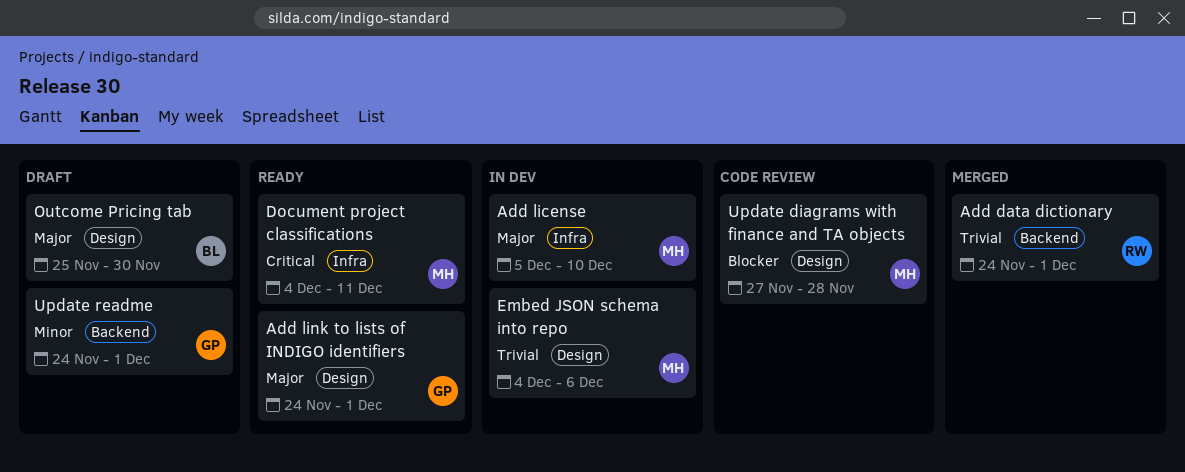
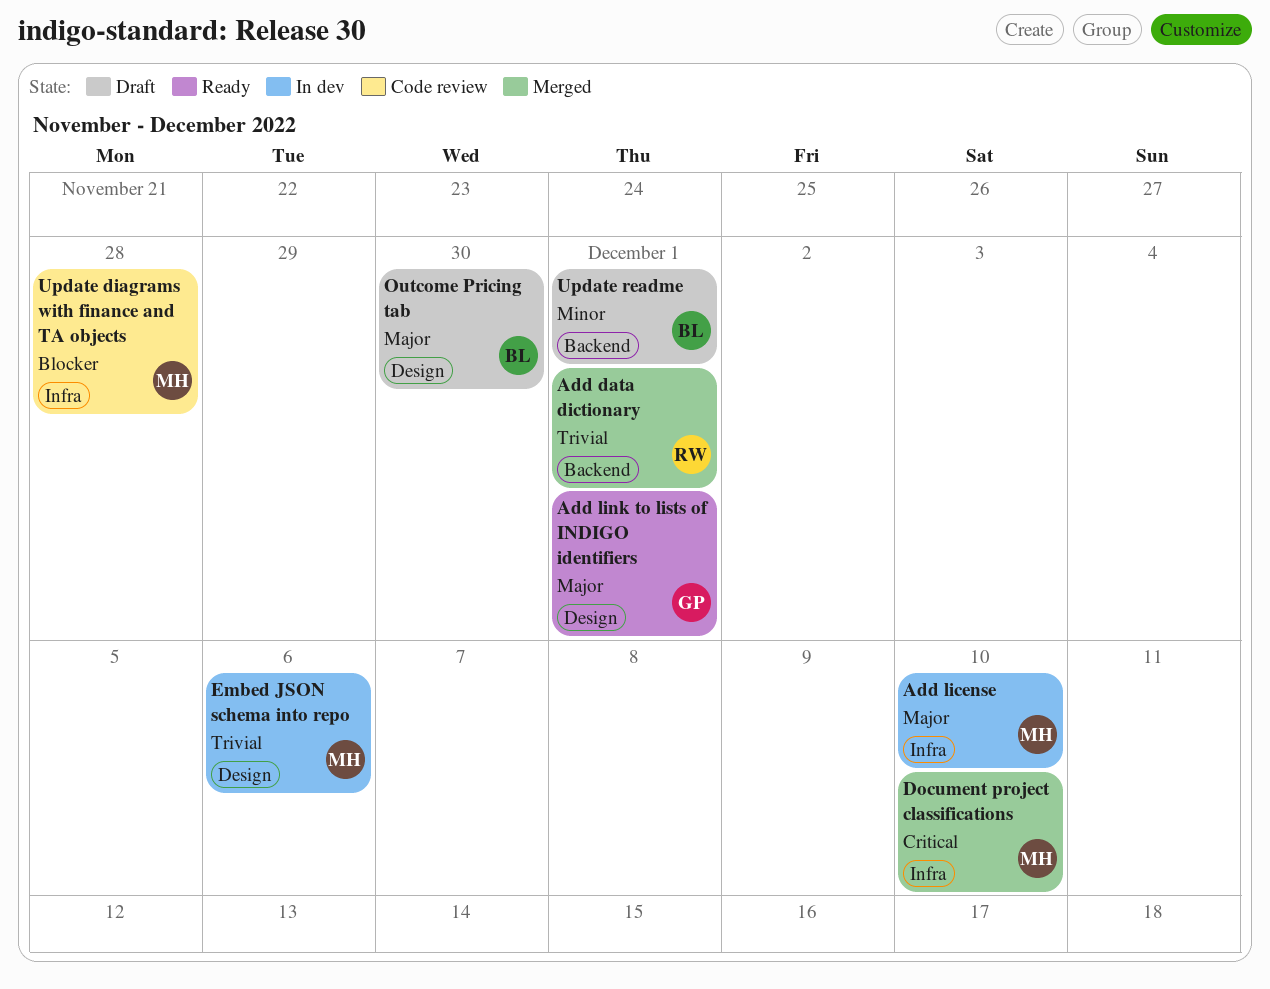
Document project classifications, status: Ready -> Merged
Document project classifications, due: Dec 11 -> Dec 10
Update diagrams with finance and TA objects, label: Design -> Infra
Update readme, owner: GP -> BL

